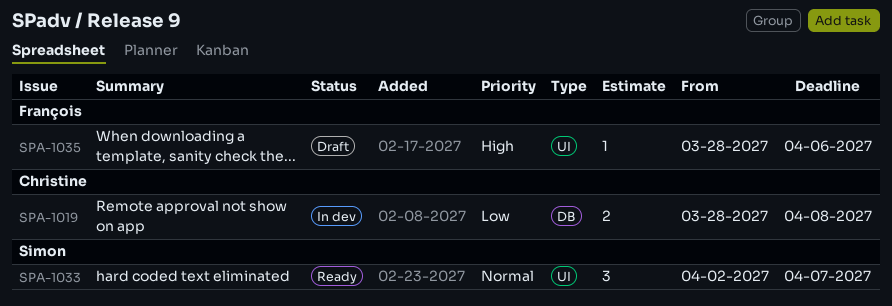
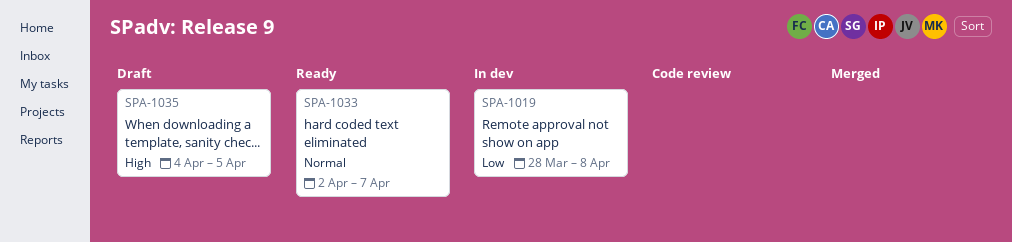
SPA-1035, start: Mar 28 -> Apr 4
SPA-1035, due: Apr 6 -> Apr 5

